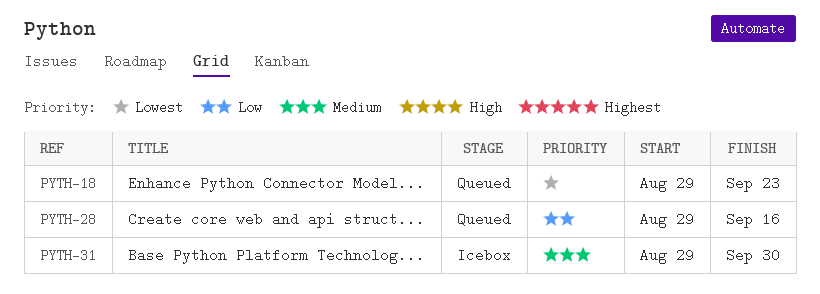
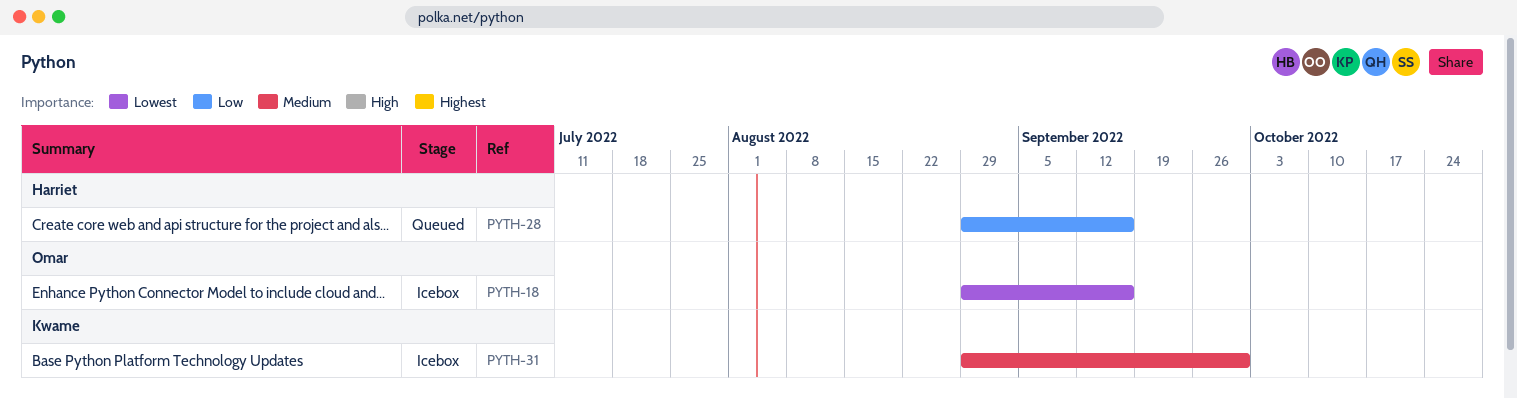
PYTH-18, status: Queued -> Icebox
PYTH-18, due: Sep 23 -> Sep 16

